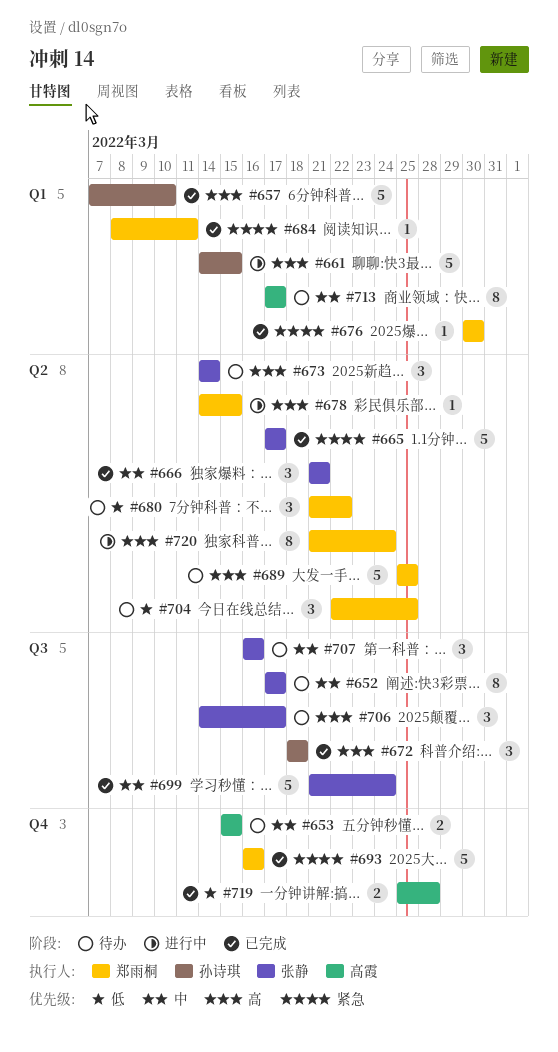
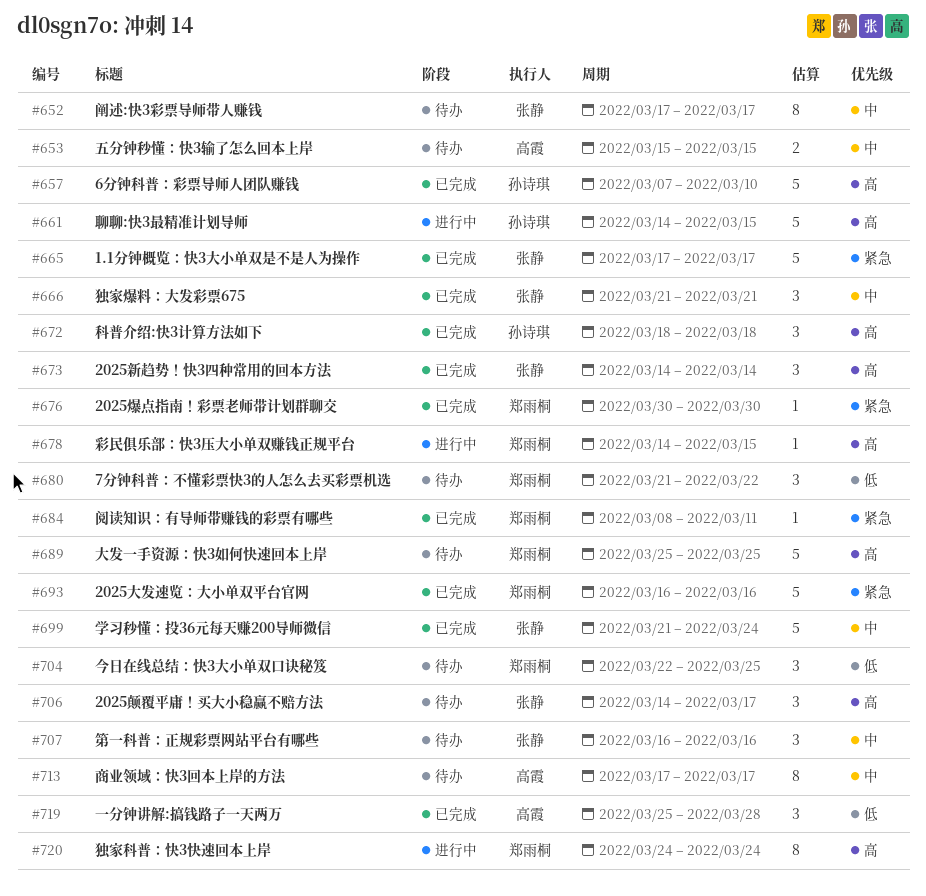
#673, status: 待办 -> 已完成
#719, estimate: 2 -> 3
#720, start: Mar 21 -> Mar 24

